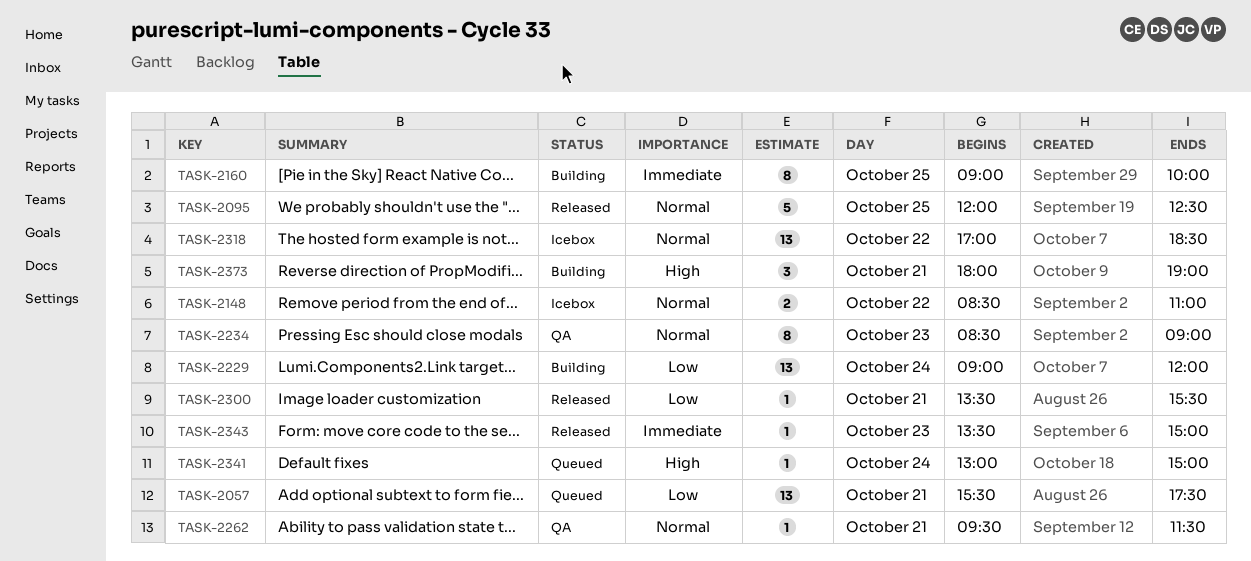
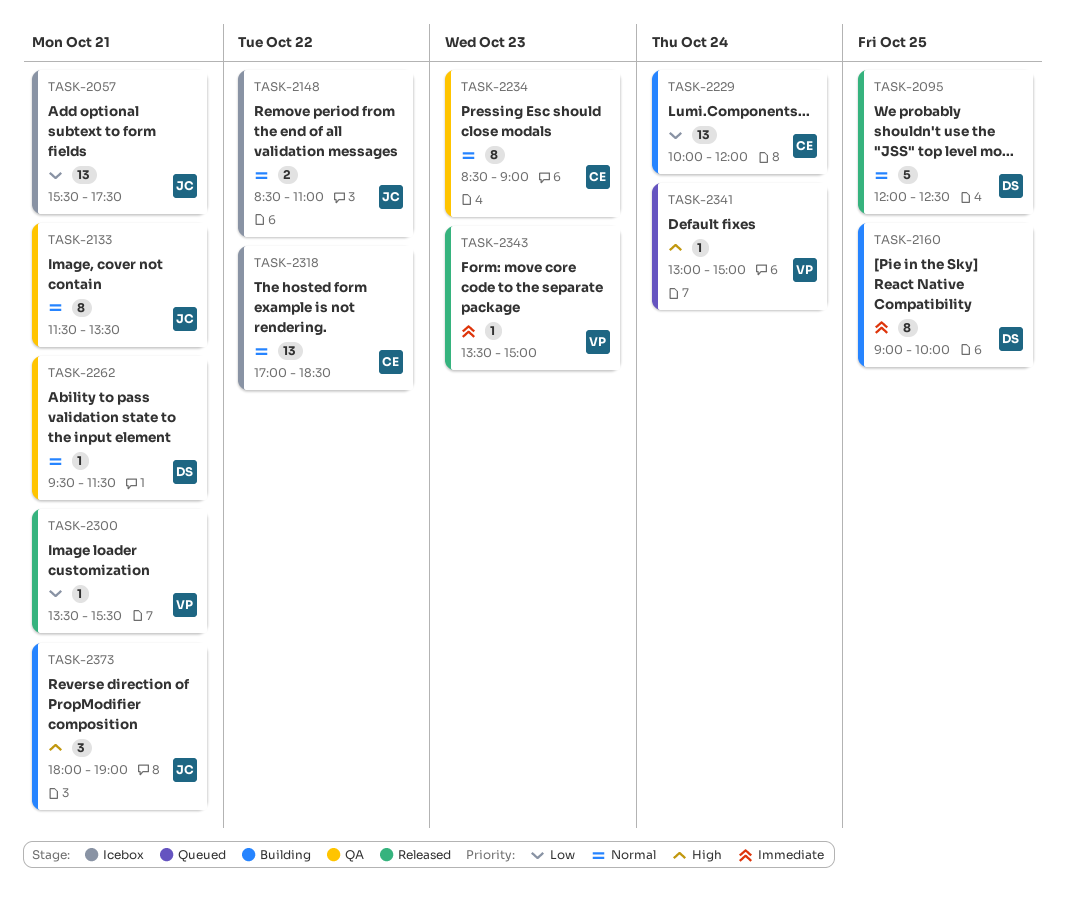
TASK-2057, status: Queued -> Icebox
TASK-2133: none -> present
TASK-2229, begins: 09:00 -> 10:00

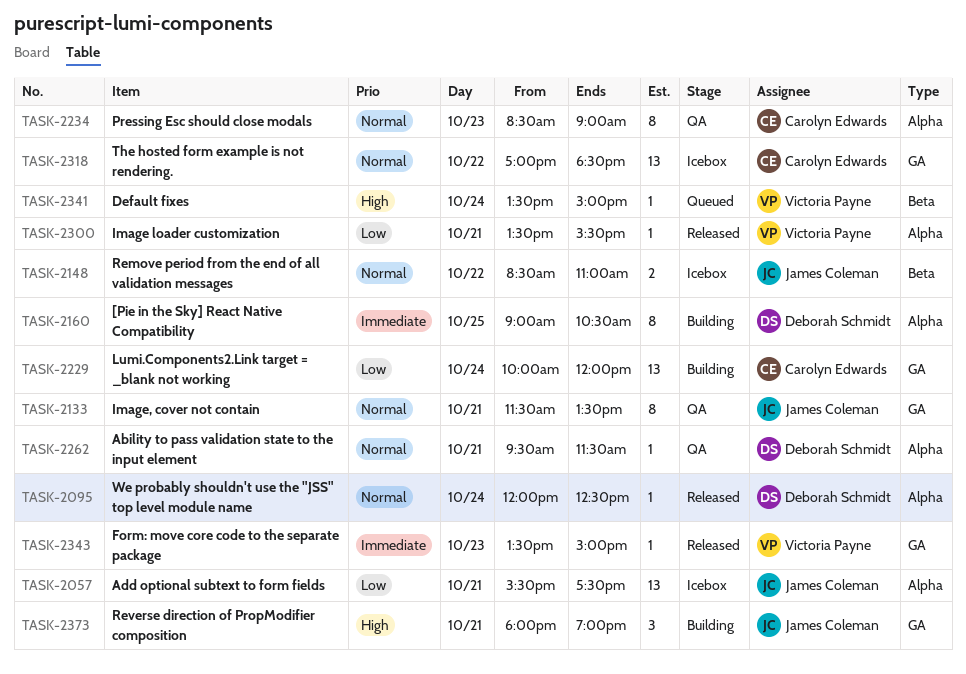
TASK-2095, estimate: 5 -> 1
TASK-2095, day: Oct 25 -> Oct 24
TASK-2160, ends: 10:00 -> 10:30
TASK-2341, begins: 13:00 -> 13:30

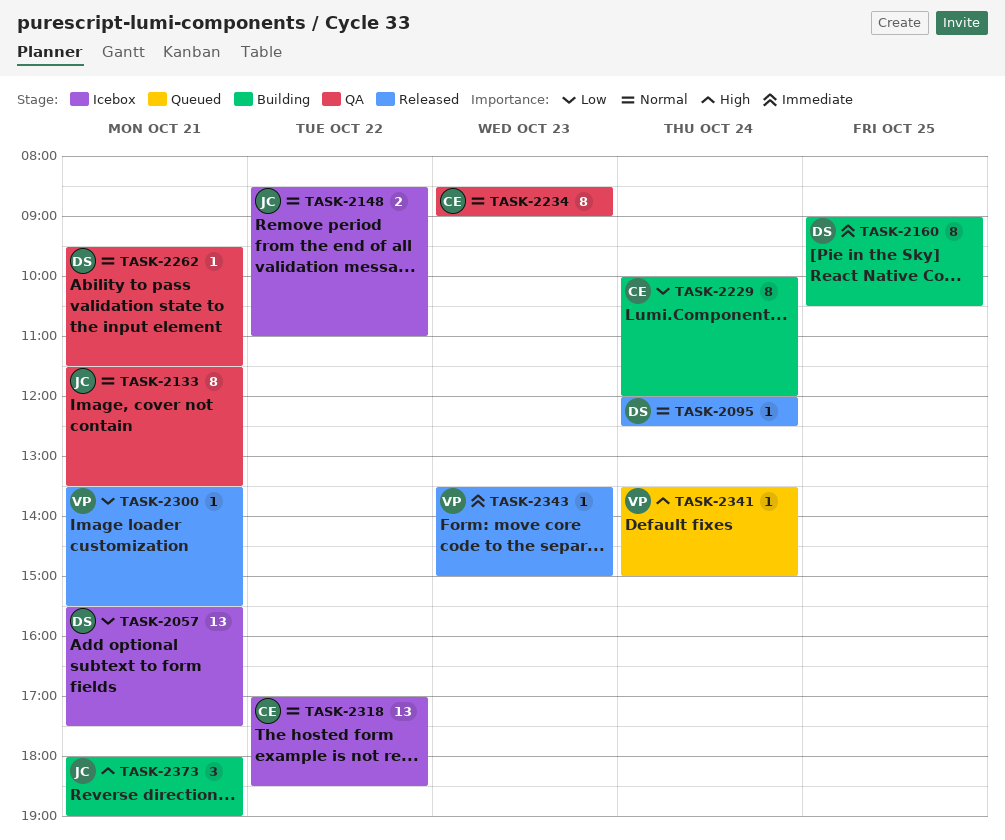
TASK-2057, owner: James Coleman -> Deborah Schmidt
TASK-2229, estimate: 13 -> 8

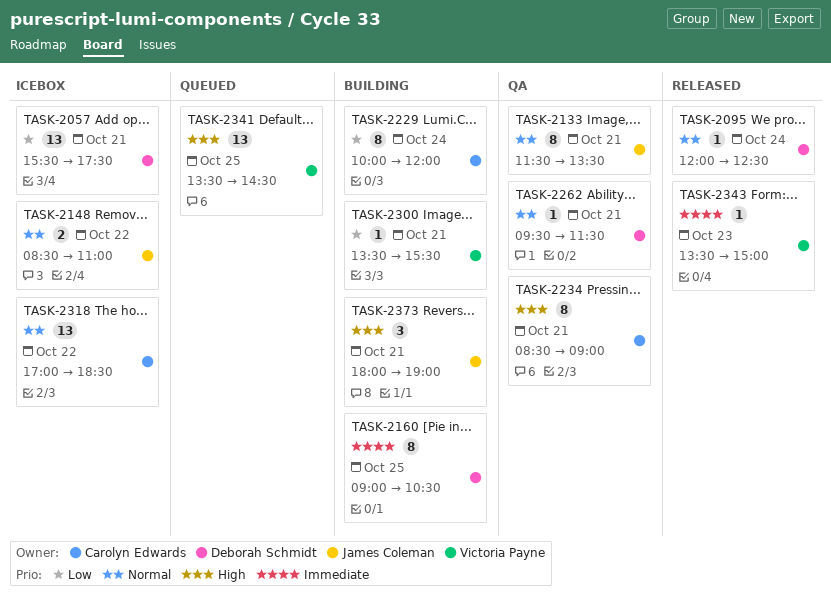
TASK-2234, priority: Normal -> High
TASK-2234, day: Oct 23 -> Oct 21
TASK-2300, status: Released -> Building
TASK-2341, estimate: 1 -> 13
TASK-2341, day: Oct 24 -> Oct 25
TASK-2341, ends: 15:00 -> 14:30

